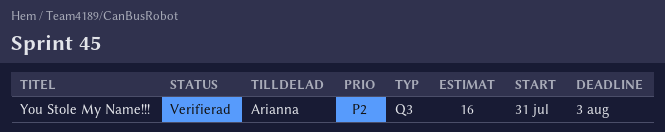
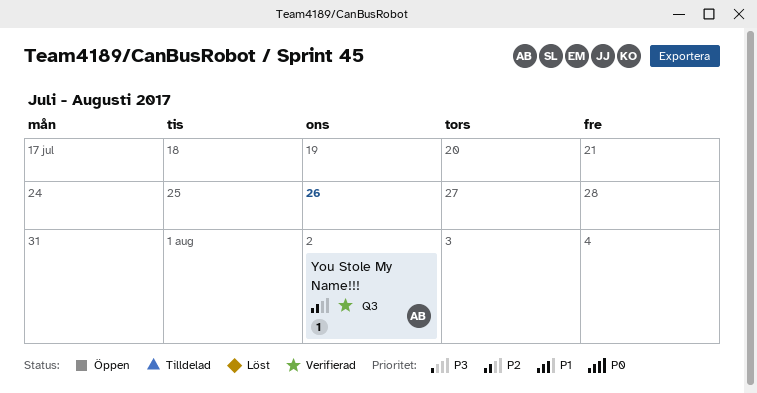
You Stole My Name!!!, estimate: 16 -> 1
You Stole My Name!!!, due: Aug 3 -> Aug 2

